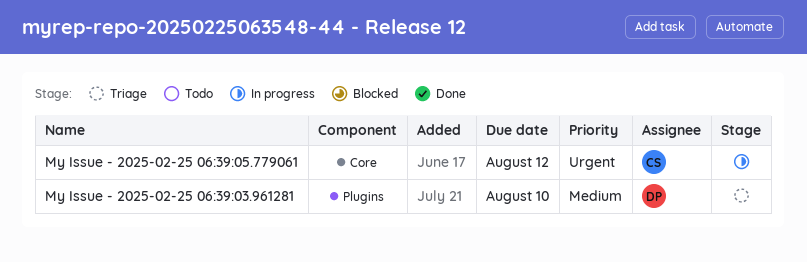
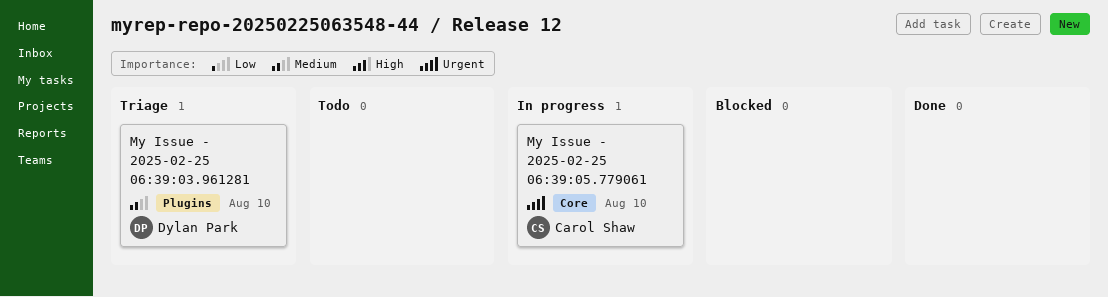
My Issue - 2025-02-25 06:39:05.779061, due: Aug 12 -> Aug 10

